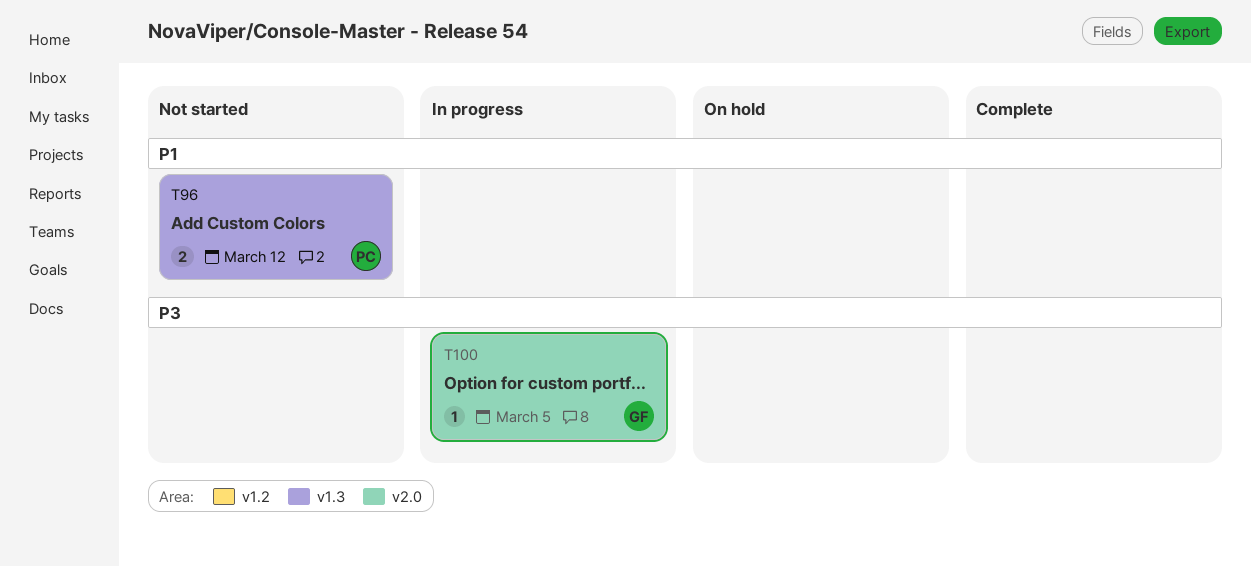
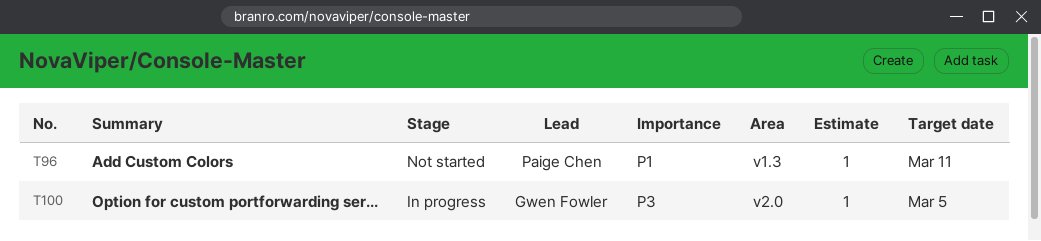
T96, estimate: 2 -> 1
T96, due: Mar 12 -> Mar 11

